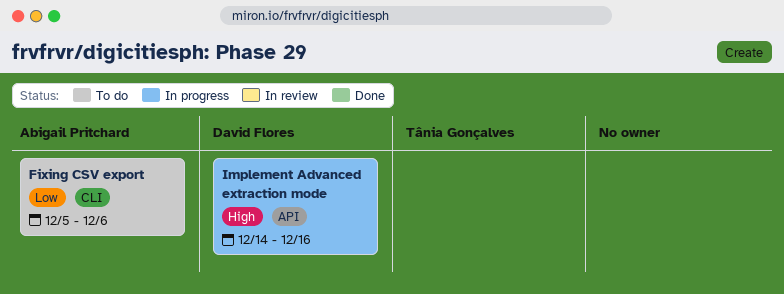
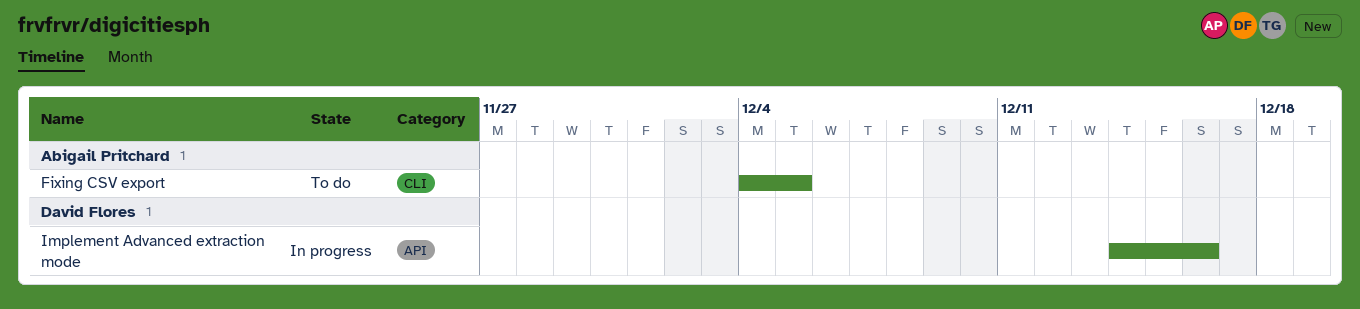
Fixing CSV export, start: Dec 5 -> Dec 4
Fixing CSV export, due: Dec 6 -> Dec 5

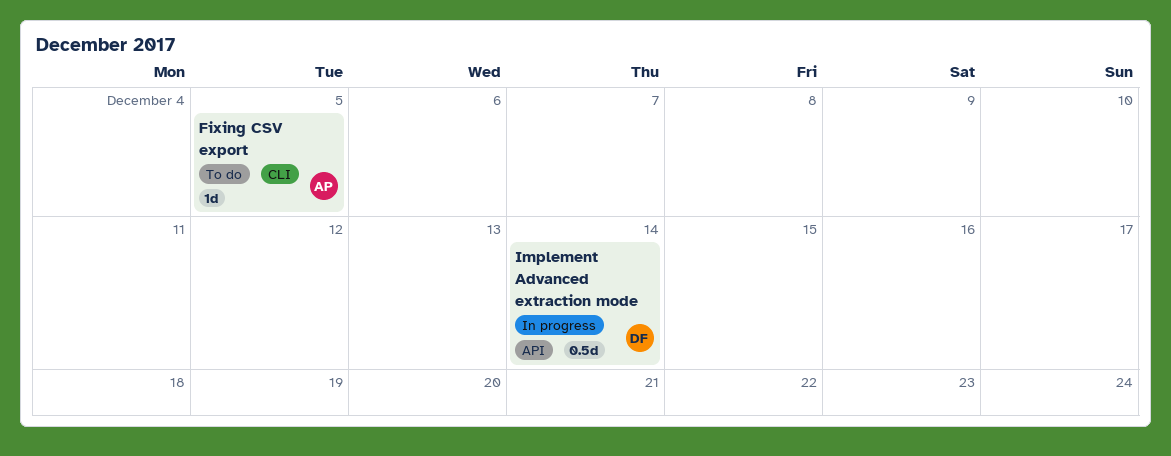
Implement Advanced extraction mode, due: Dec 16 -> Dec 14

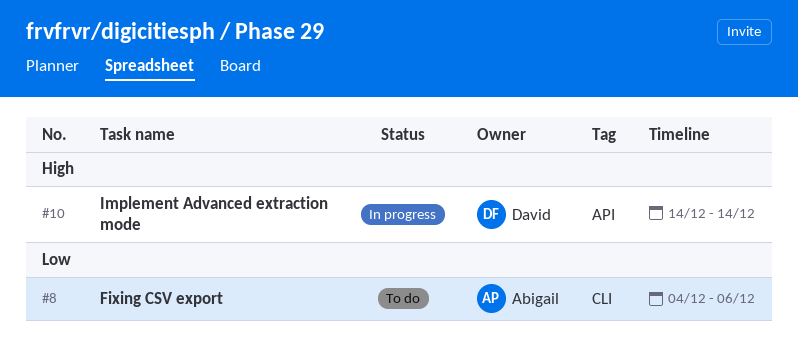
Fixing CSV export, due: Dec 5 -> Dec 6

